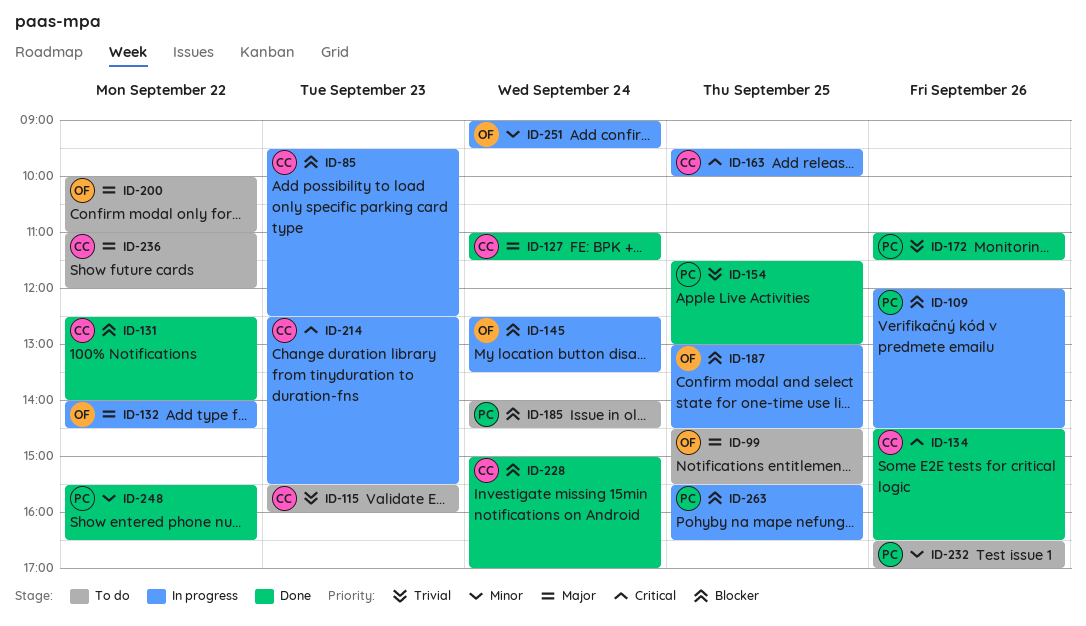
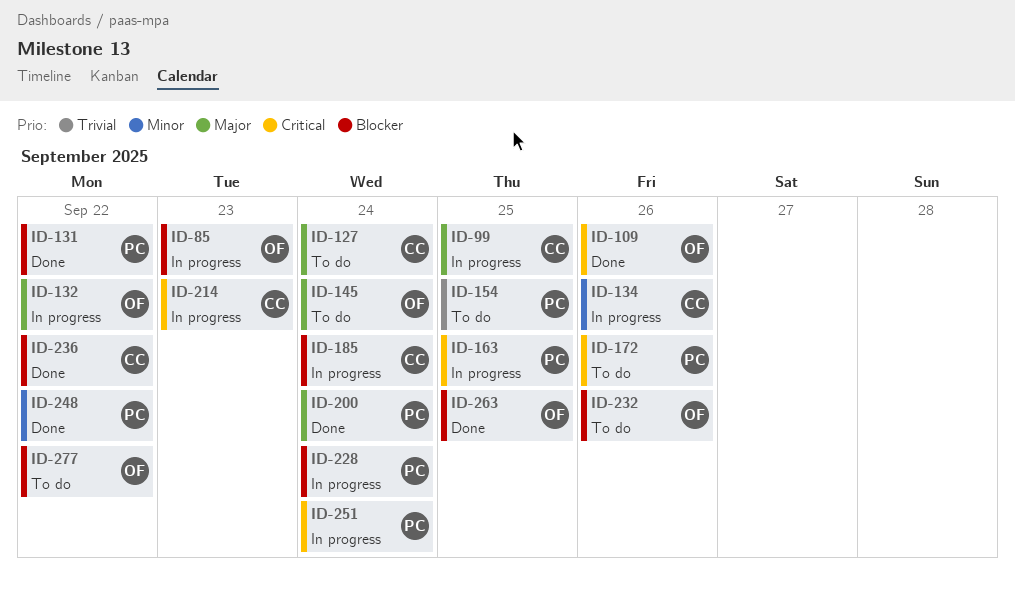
ID-85, owner: CC -> OF
ID-99, status: To do -> In progress
ID-99, owner: OF -> CC
ID-109, status: In progress -> Done
ID-109, owner: PC -> OF
ID-109, priority: Blocker -> Critical
ID-115: present -> none
ID-127, status: Done -> To do
ID-131, owner: CC -> PC
ID-134, status: Done -> In progress
ID-134, priority: Critical -> Minor
ID-145, status: In progress -> To do
ID-145, priority: Blocker -> Major
ID-154, status: Done -> To do
ID-163, owner: CC -> PC
ID-172, status: Done -> To do
ID-172, priority: Trivial -> Critical
ID-185, status: To do -> In progress
ID-185, owner: PC -> CC
ID-187: present -> none
ID-200, status: To do -> Done
ID-200, owner: OF -> PC
ID-200, day: Sep 22 -> Sep 24
ID-228, status: Done -> In progress
ID-228, owner: CC -> PC
ID-232, owner: PC -> OF
ID-232, priority: Minor -> Blocker
ID-236, status: To do -> Done
ID-236, priority: Major -> Blocker
ID-251, owner: OF -> PC
ID-251, priority: Minor -> Critical
ID-263, status: In progress -> Done
ID-263, owner: PC -> OF
ID-277: none -> present

